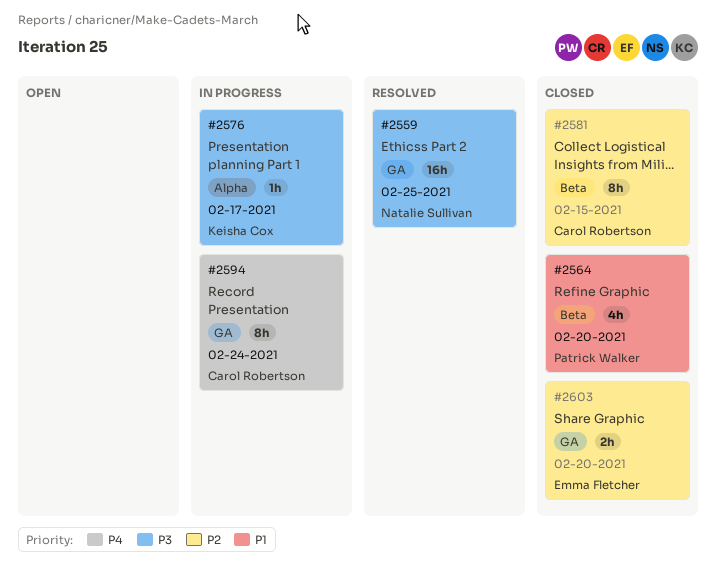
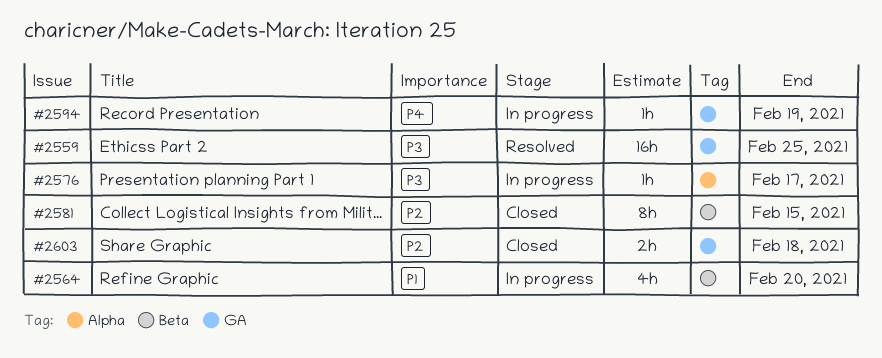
#2564, status: Closed -> In progress
#2594, estimate: 8h -> 1h
#2594, due: Feb 24 -> Feb 19
#2603, due: Feb 20 -> Feb 18

